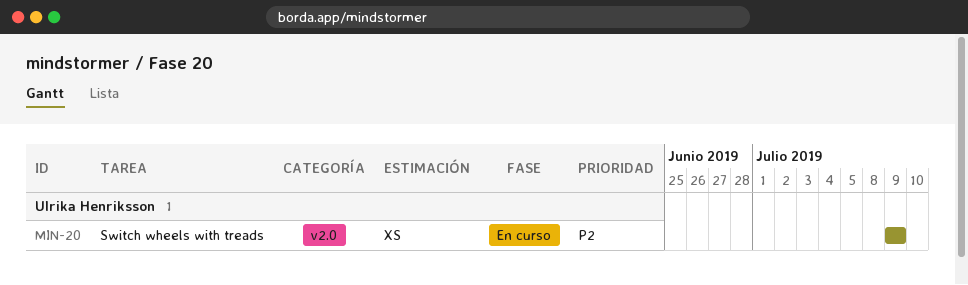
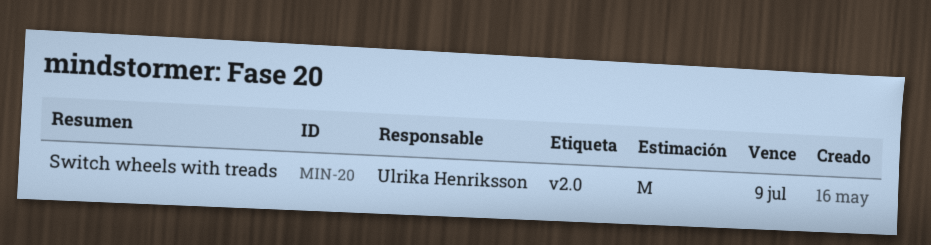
MIN-20, estimate: XS -> M

